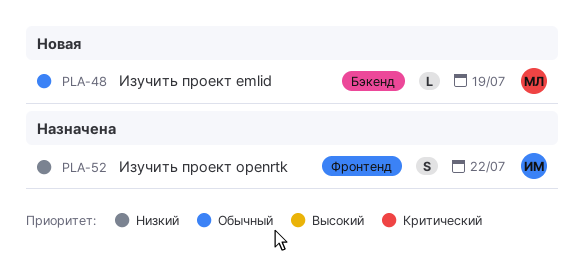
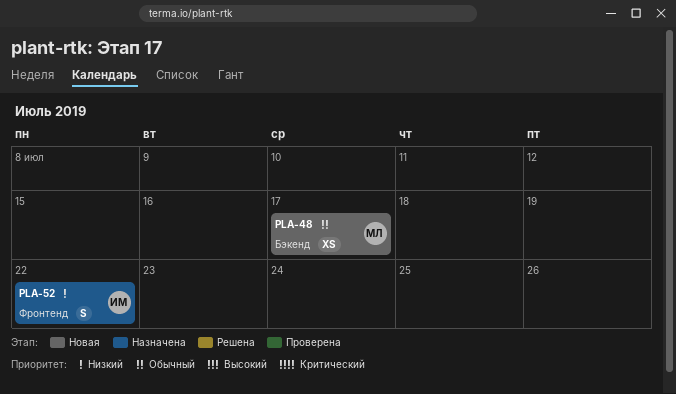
PLA-48, estimate: L -> XS
PLA-48, due: Jul 19 -> Jul 17

